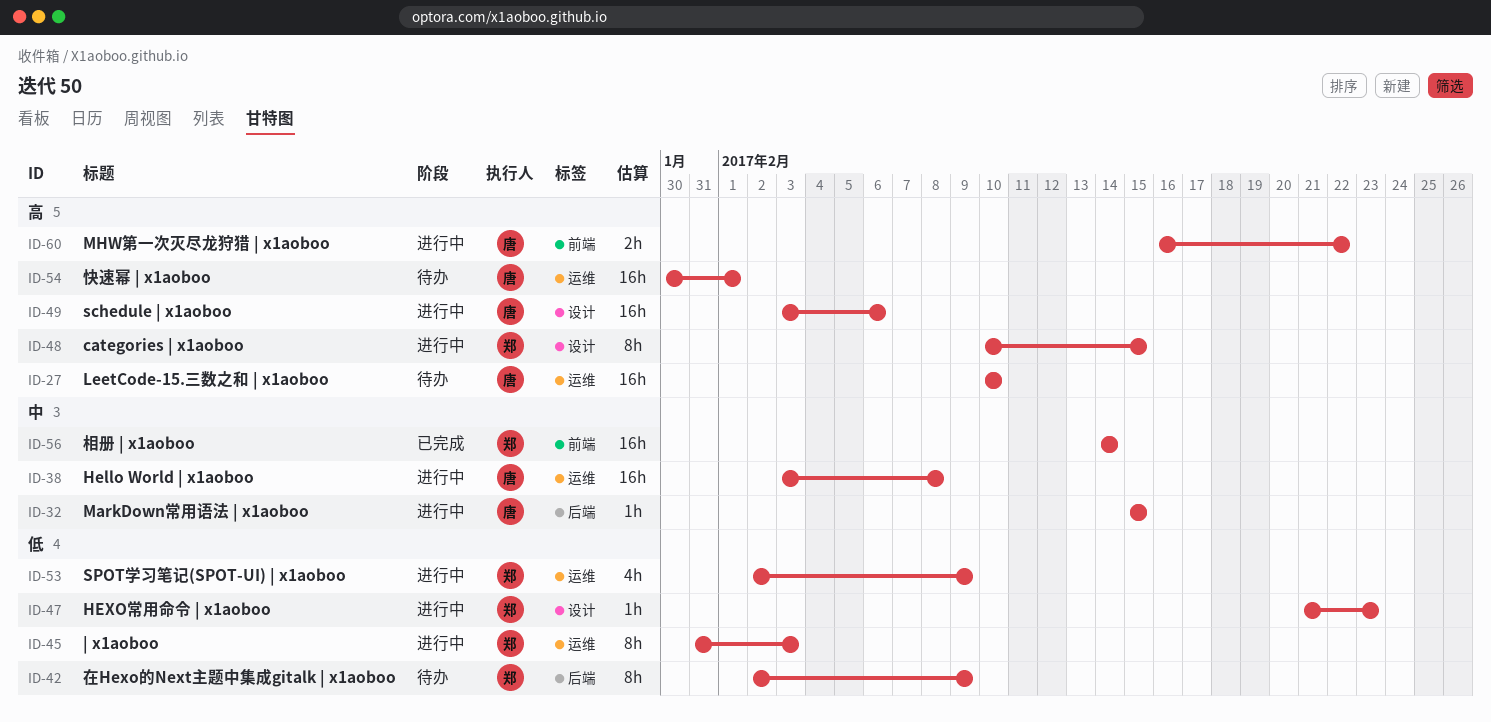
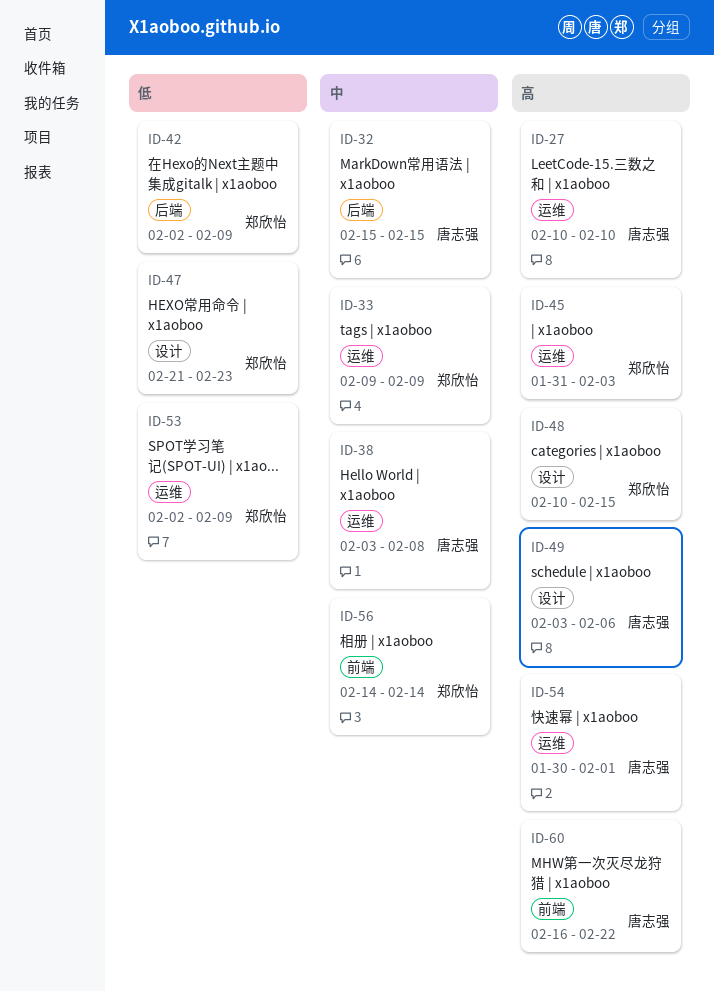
ID-33: none -> present
ID-45, priority: 低 -> 高

